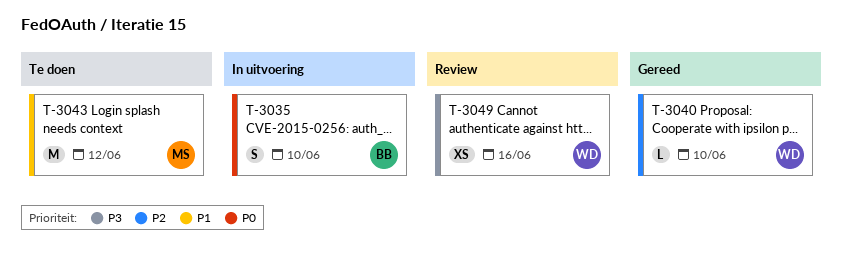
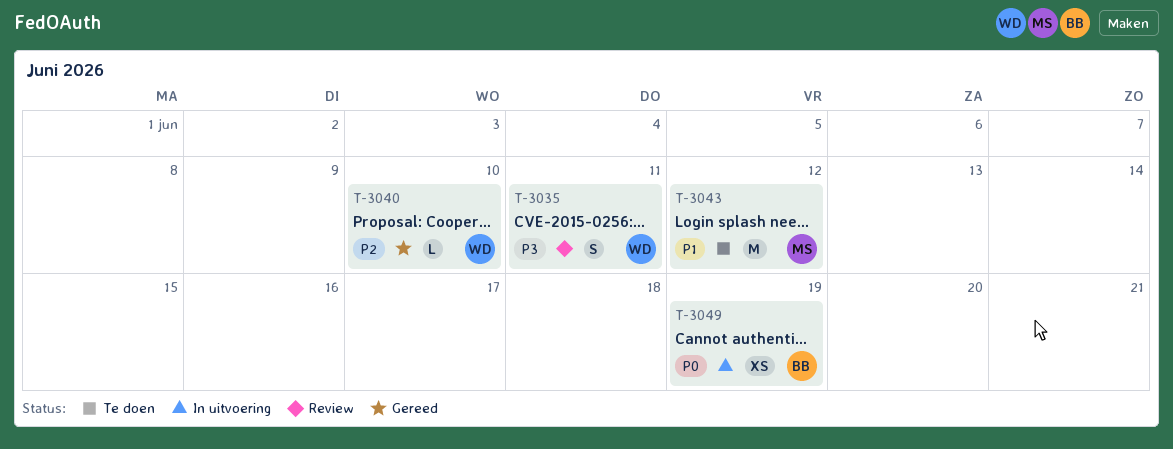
T-3035, status: In uitvoering -> Review
T-3035, owner: BB -> WD
T-3035, priority: P0 -> P3
T-3035, due: Jun 10 -> Jun 11
T-3049, status: Review -> In uitvoering
T-3049, owner: WD -> BB
T-3049, priority: P3 -> P0
T-3049, due: Jun 16 -> Jun 19

